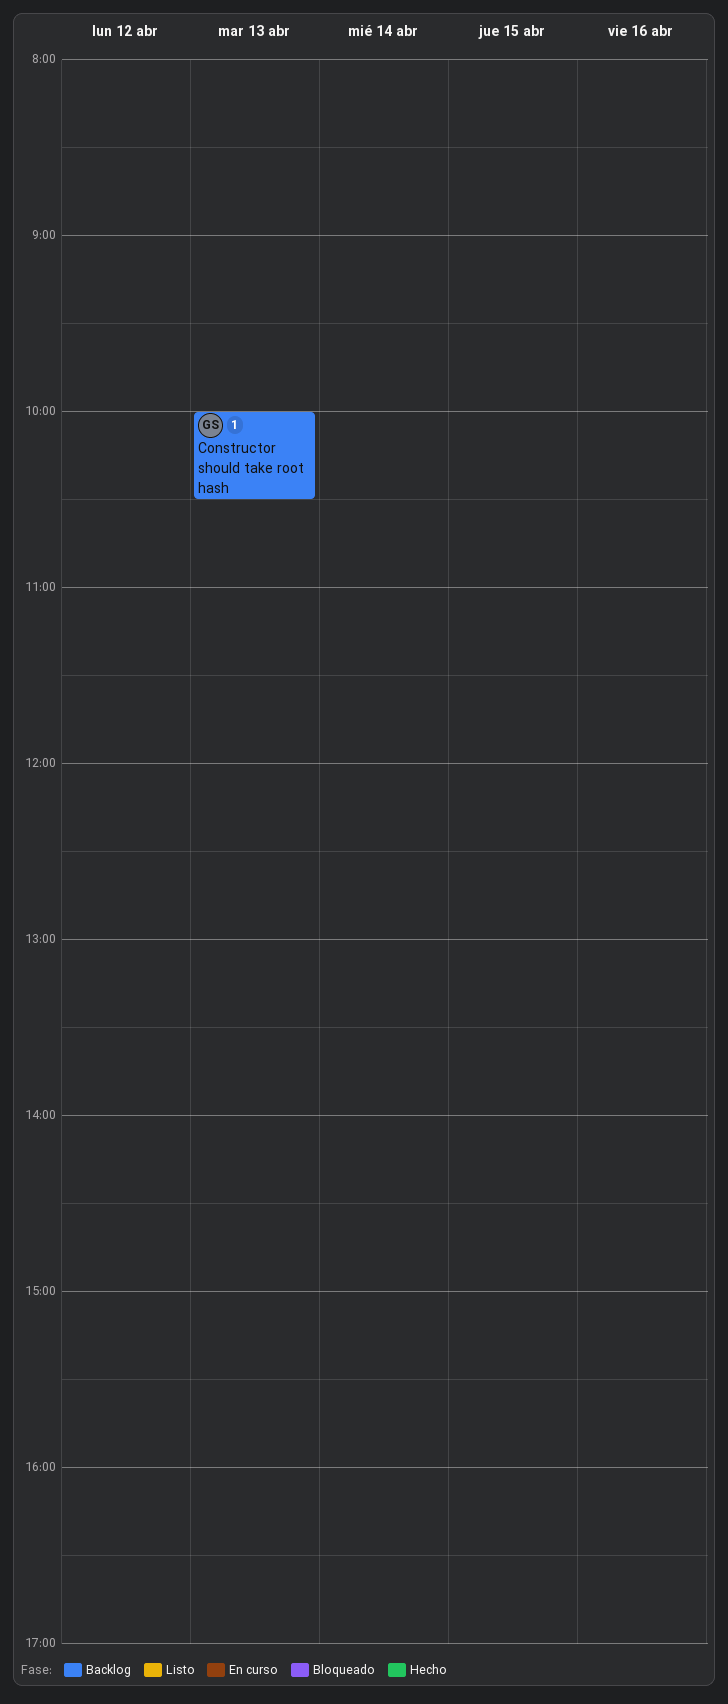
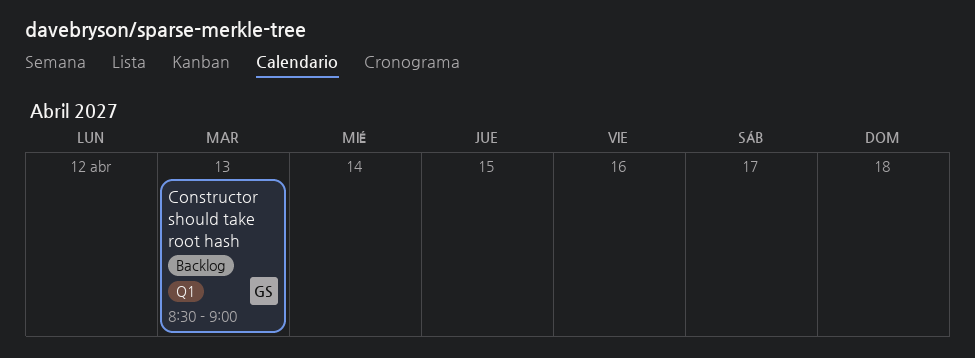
Constructor should take root hash, begins: 10:00 -> 08:30
Constructor should take root hash, ends: 10:30 -> 09:00

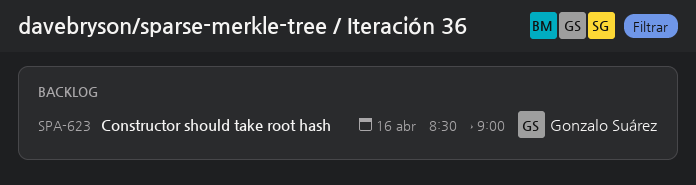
Constructor should take root hash, day: Apr 13 -> Apr 16

